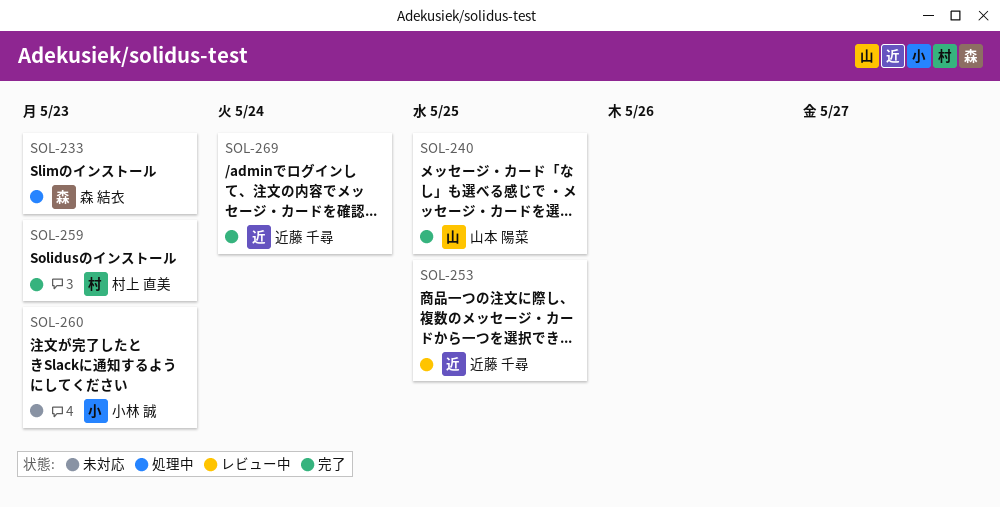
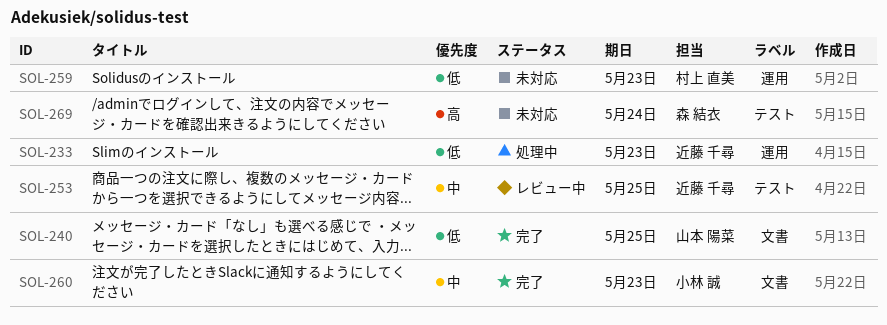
SOL-233, owner: 森 結衣 -> 近藤 千尋
SOL-259, status: 完了 -> 未対応
SOL-260, status: 未対応 -> 完了
SOL-269, status: 完了 -> 未対応
SOL-269, owner: 近藤 千尋 -> 森 結衣

